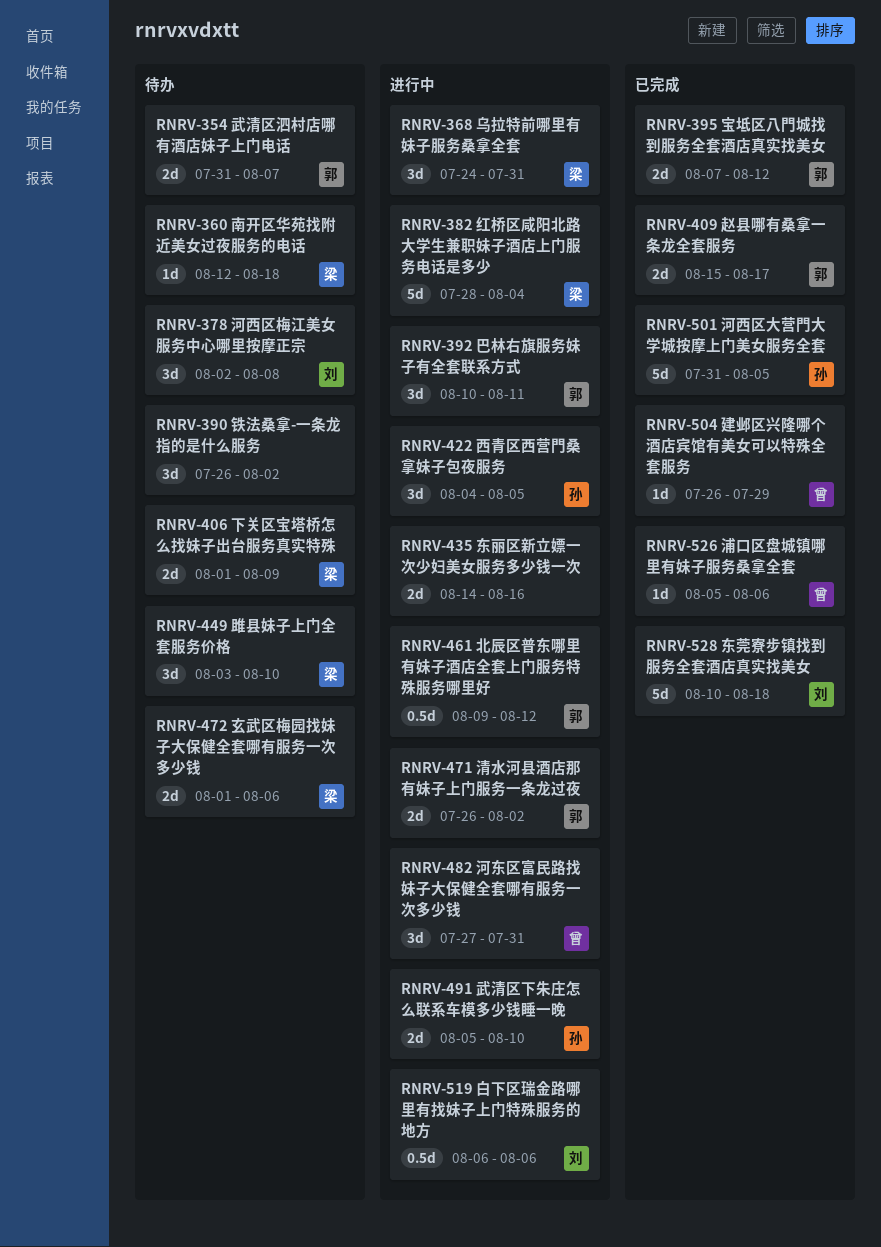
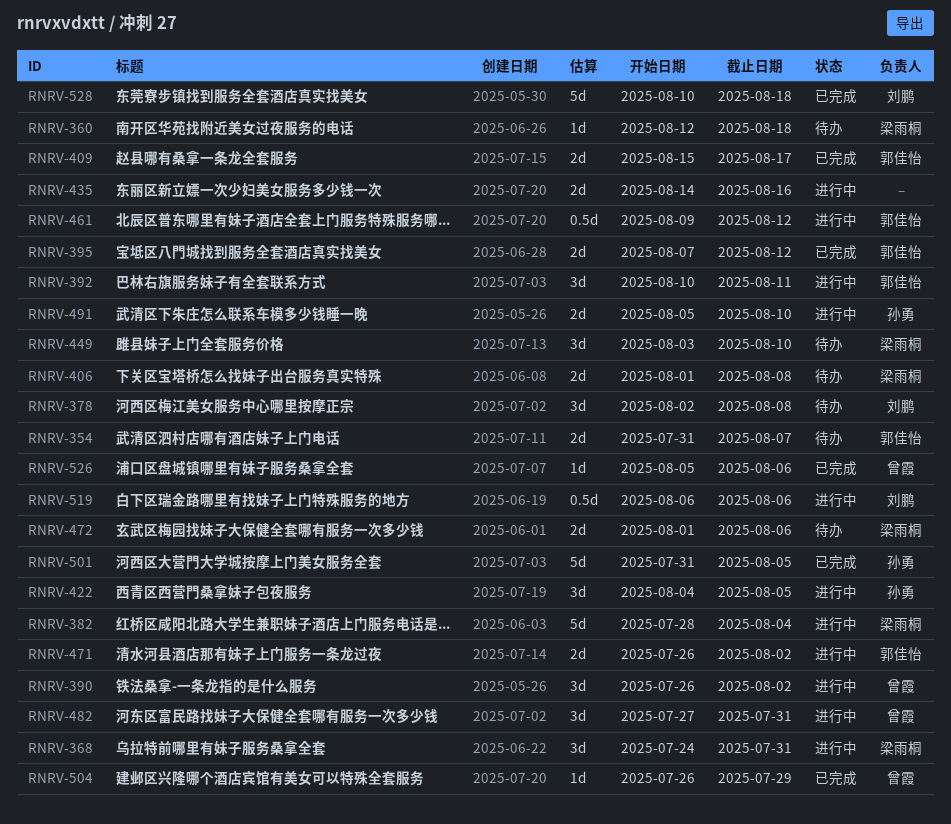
RNRV-390, status: 待办 -> 进行中
RNRV-390, owner: none -> 曾霞
RNRV-406, due: Aug 9 -> Aug 8

